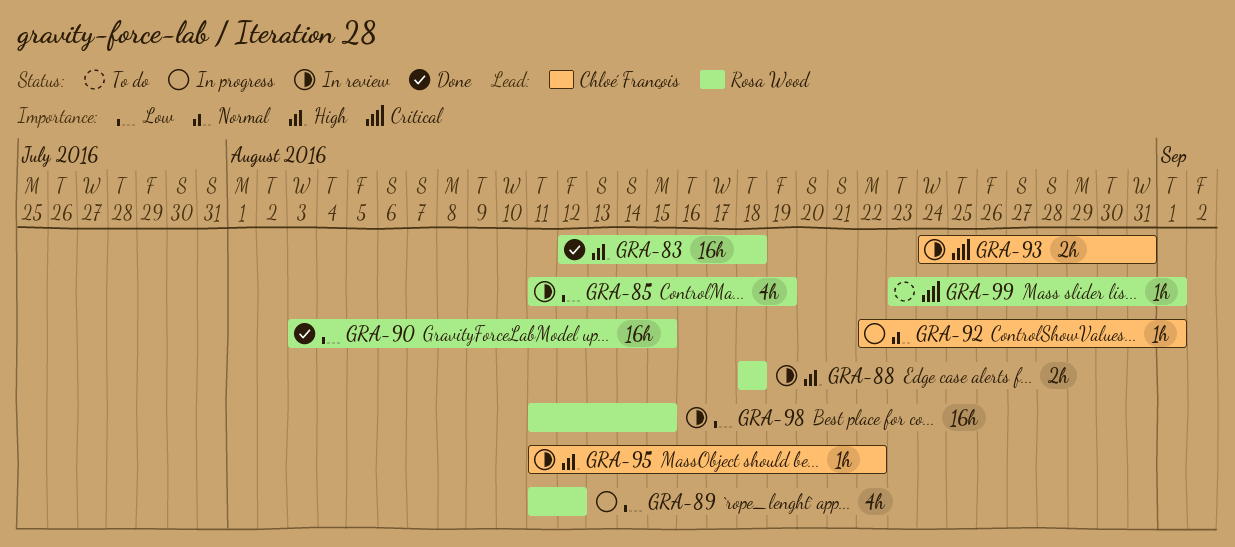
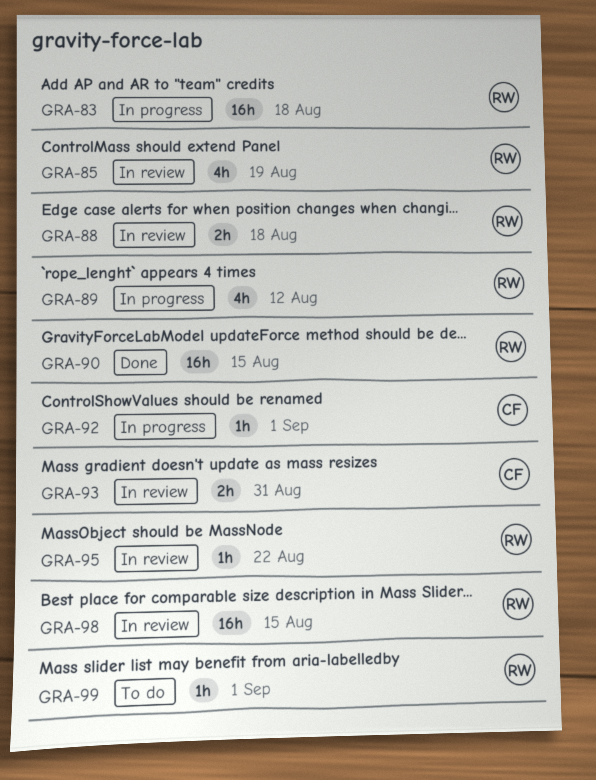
GRA-83, status: Done -> In progress
GRA-95, owner: Chloé François -> Rosa Wood

